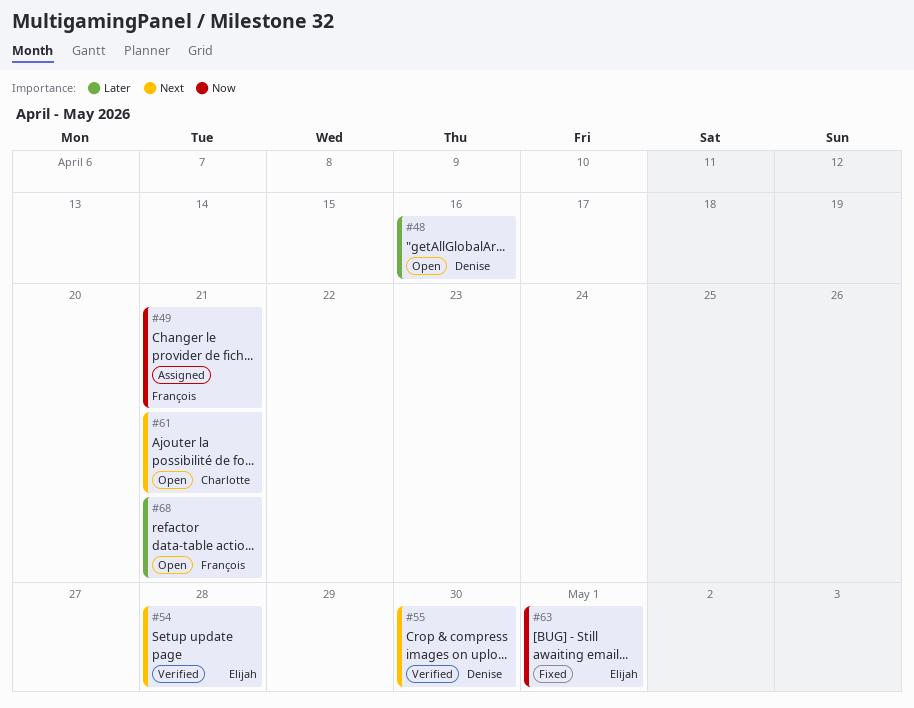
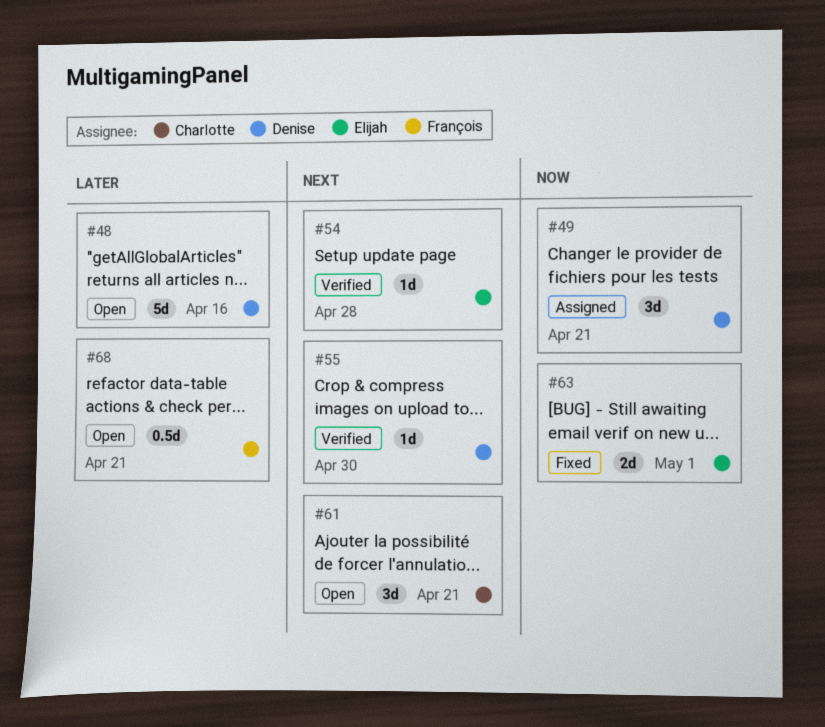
#49, owner: François -> Denise

